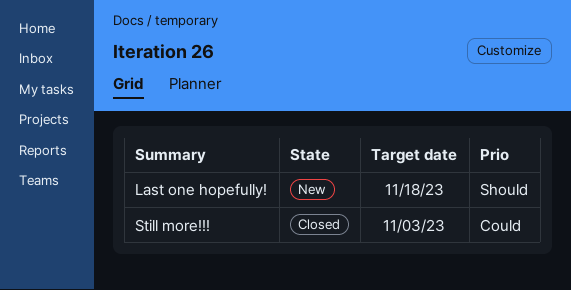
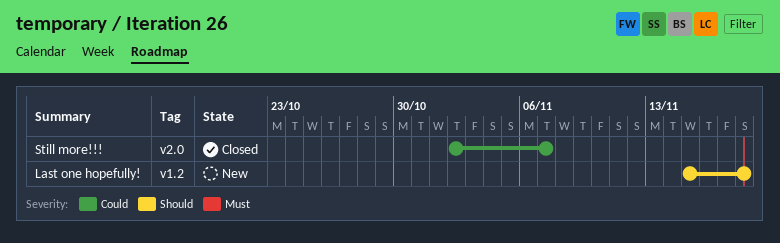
Still more!!!, due: Nov 3 -> Nov 7

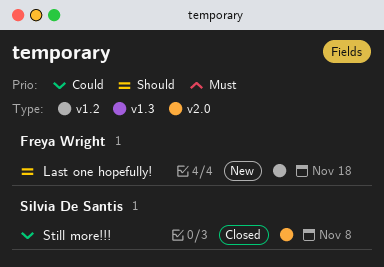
Still more!!!, due: Nov 7 -> Nov 8

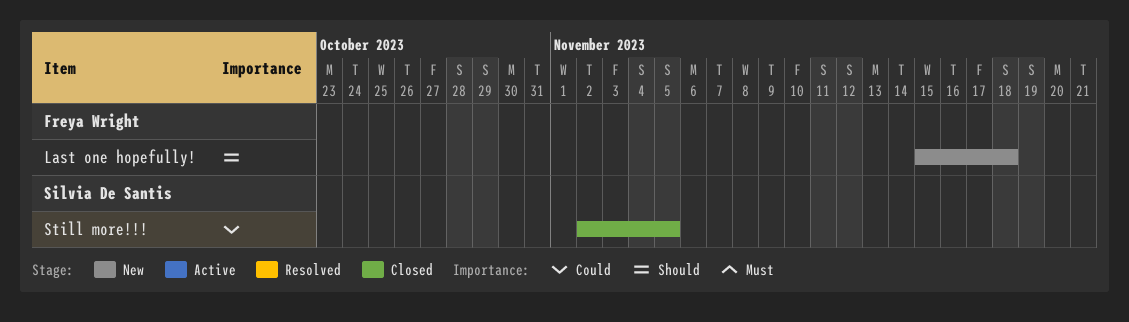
Still more!!!, due: Nov 8 -> Nov 5

